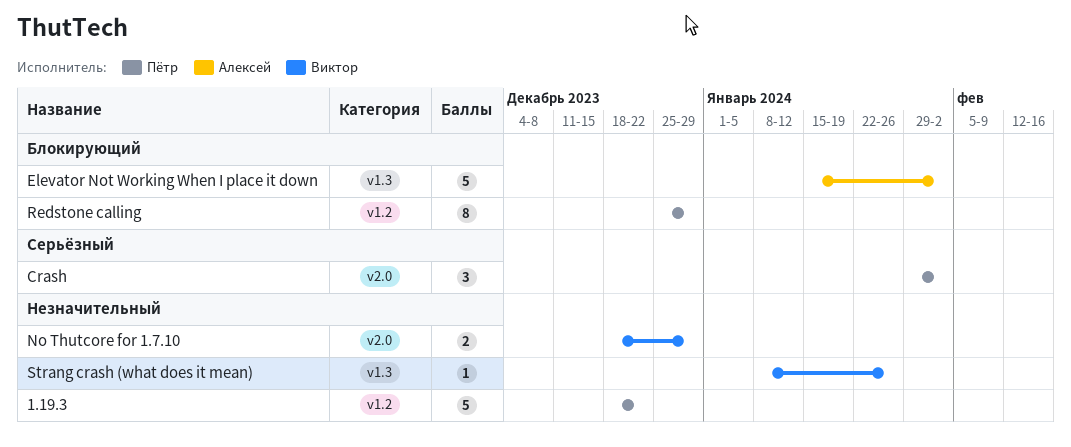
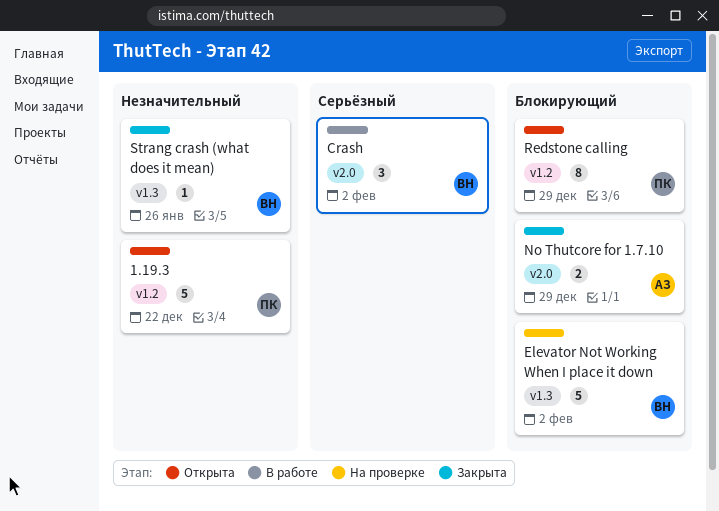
Crash, owner: Пётр -> Виктор
Elevator Not Working When I place it down, owner: Алексей -> Виктор
No Thutcore for 1.7.10, owner: Виктор -> Алексей
No Thutcore for 1.7.10, priority: Незначительный -> Блокирующий

